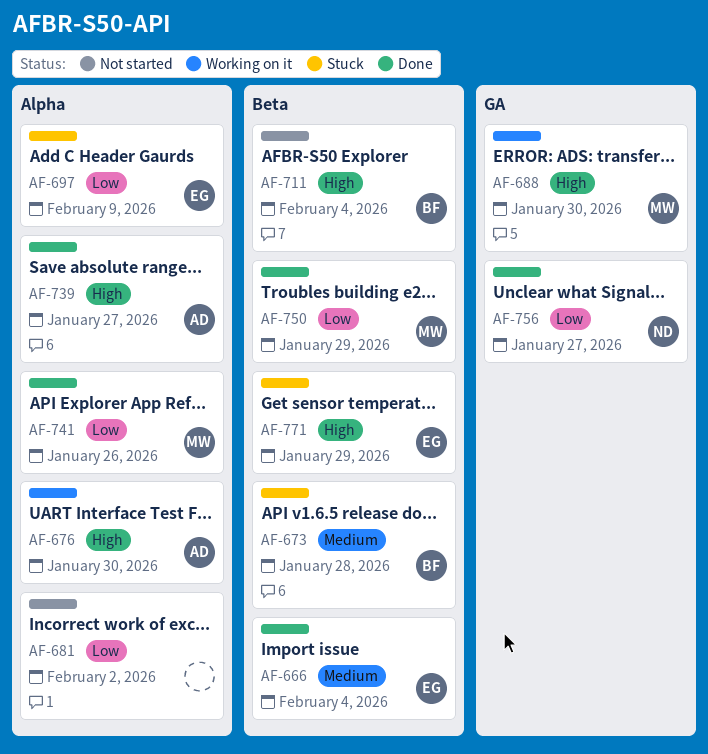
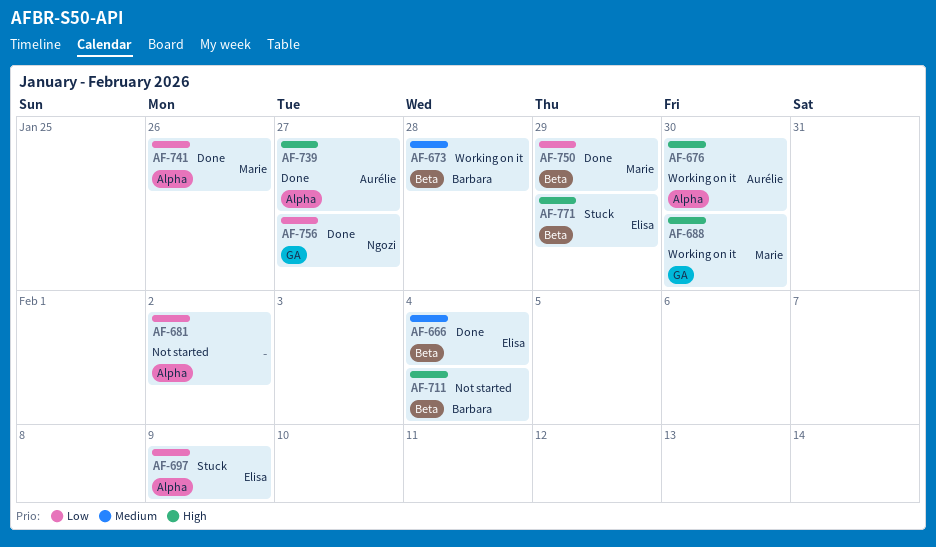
AF-673, status: Stuck -> Working on it

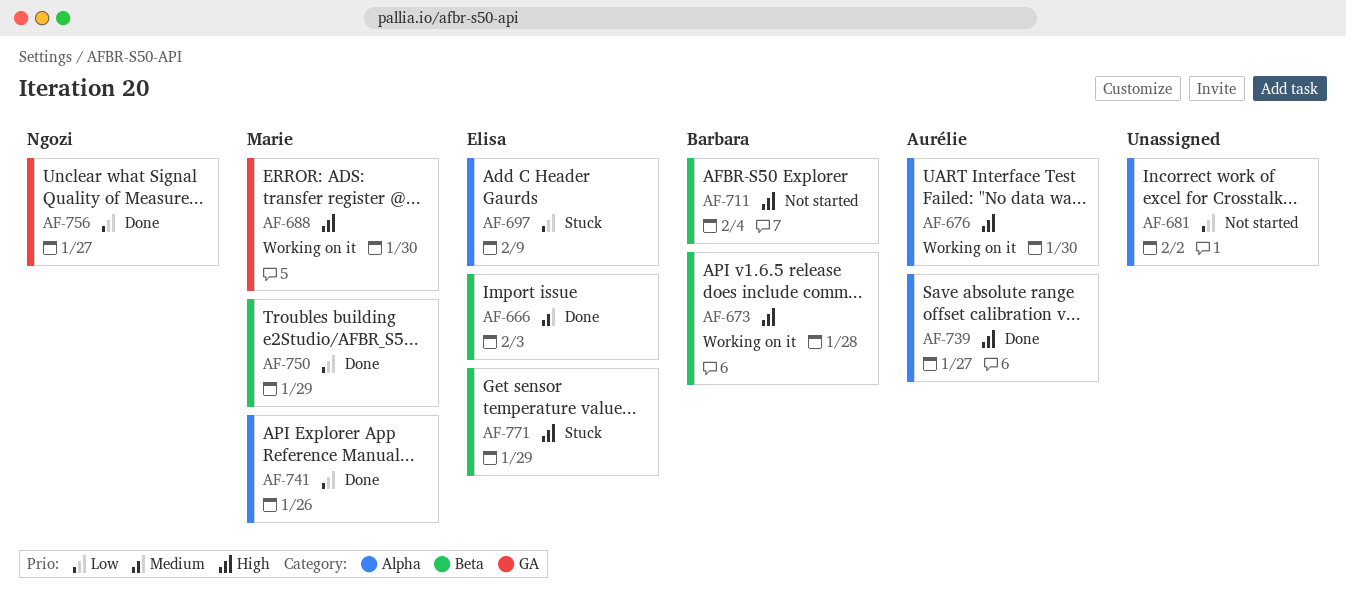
AF-666, due: Feb 4 -> Feb 3
AF-673, priority: Medium -> High

